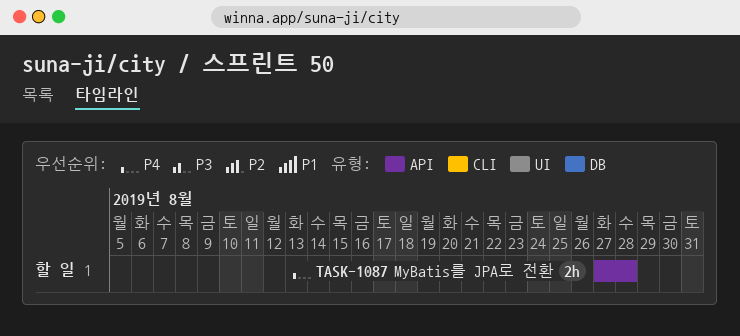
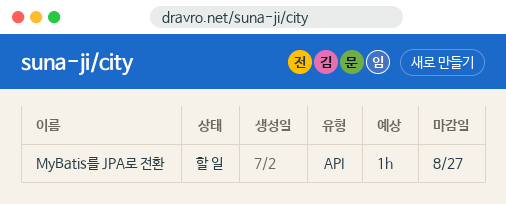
MyBatis를 JPA로 전환, estimate: 2h -> 1h
MyBatis를 JPA로 전환, due: Aug 28 -> Aug 27

